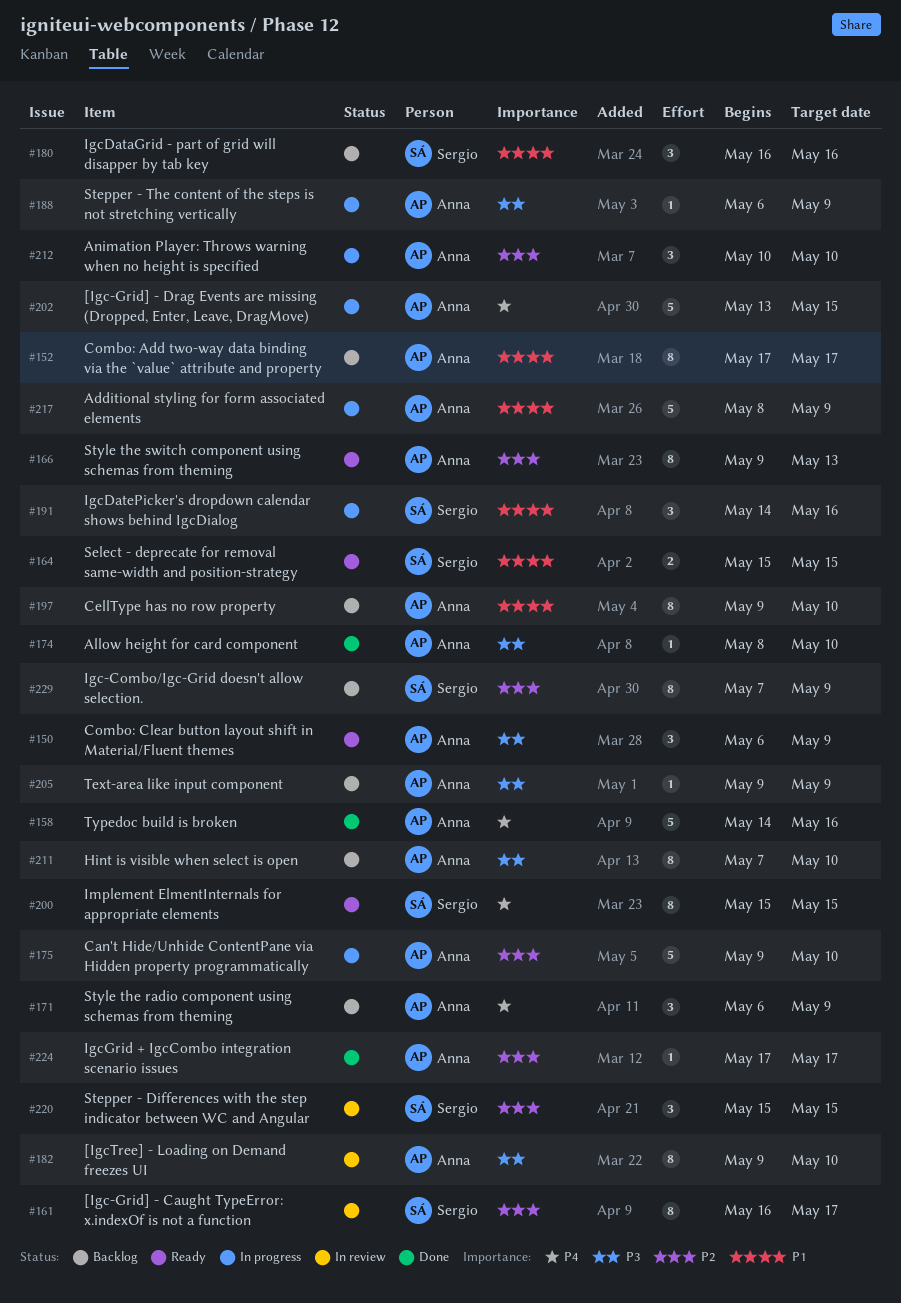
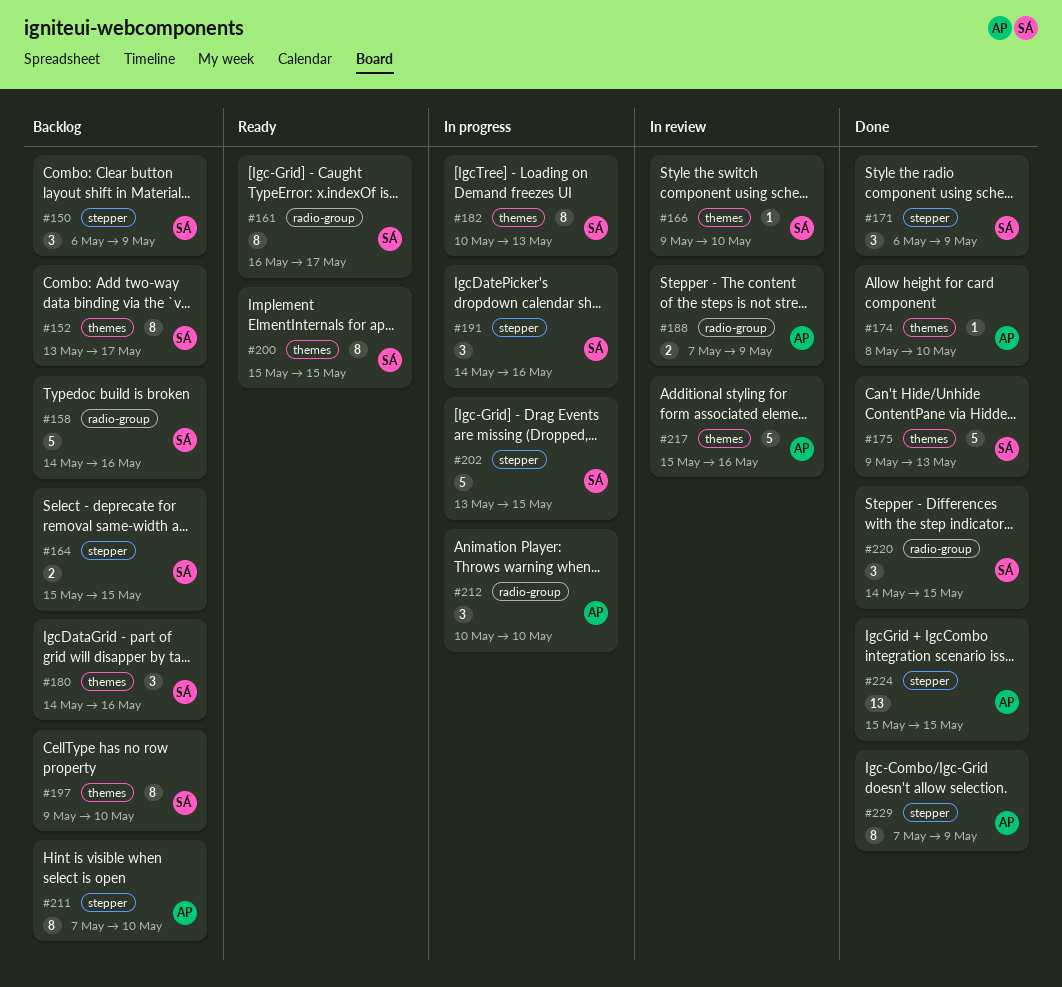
#150, status: Ready -> Backlog
#150, owner: Anna -> Sergio
#152, owner: Anna -> Sergio
#152, start: May 17 -> May 13
#158, status: Done -> Backlog
#158, owner: Anna -> Sergio
#161, status: In review -> Ready
#164, status: Ready -> Backlog
#166, status: Ready -> In review
#166, owner: Anna -> Sergio
#166, estimate: 8 -> 1
#166, due: May 13 -> May 10
#171, status: Backlog -> Done
#171, owner: Anna -> Sergio
#175, status: In progress -> Done
#175, owner: Anna -> Sergio
#175, due: May 10 -> May 13
#180, start: May 16 -> May 14
#182, status: In review -> In progress
#182, owner: Anna -> Sergio
#182, start: May 9 -> May 10
#182, due: May 10 -> May 13
#188, status: In progress -> In review
#188, estimate: 1 -> 2
#188, start: May 6 -> May 7
#197, owner: Anna -> Sergio
#202, owner: Anna -> Sergio
#205: present -> none
#217, status: In progress -> In review
#217, start: May 8 -> May 15
#217, due: May 9 -> May 16
#220, status: In review -> Done
#220, start: May 15 -> May 14
#224, estimate: 1 -> 13
#224, start: May 17 -> May 15
#224, due: May 17 -> May 15
#229, status: Backlog -> Done
#229, owner: Sergio -> Anna

